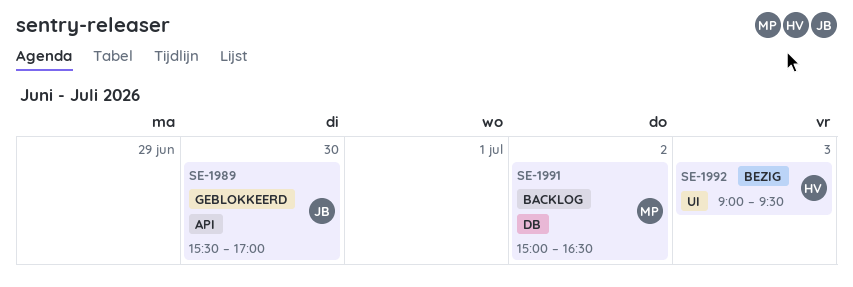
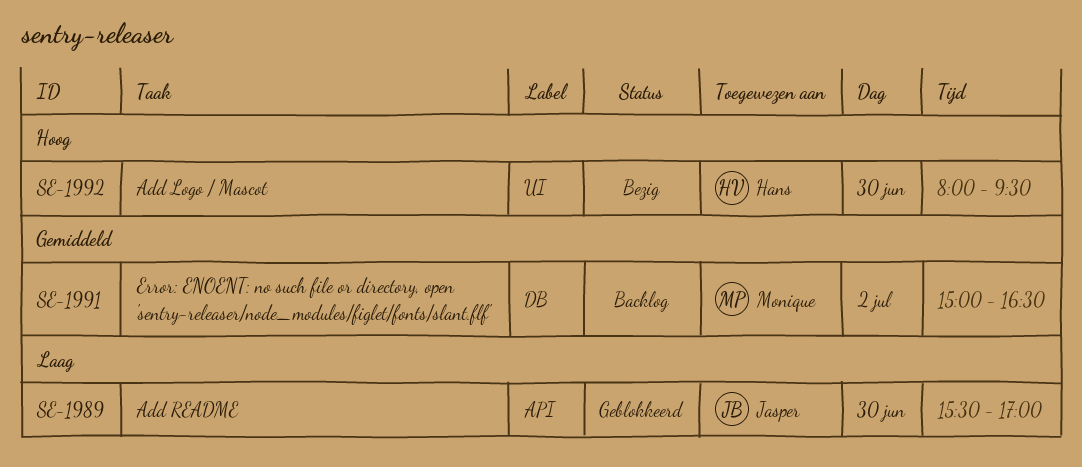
SE-1992, day: Jul 3 -> Jun 30
SE-1992, begins: 09:00 -> 08:00

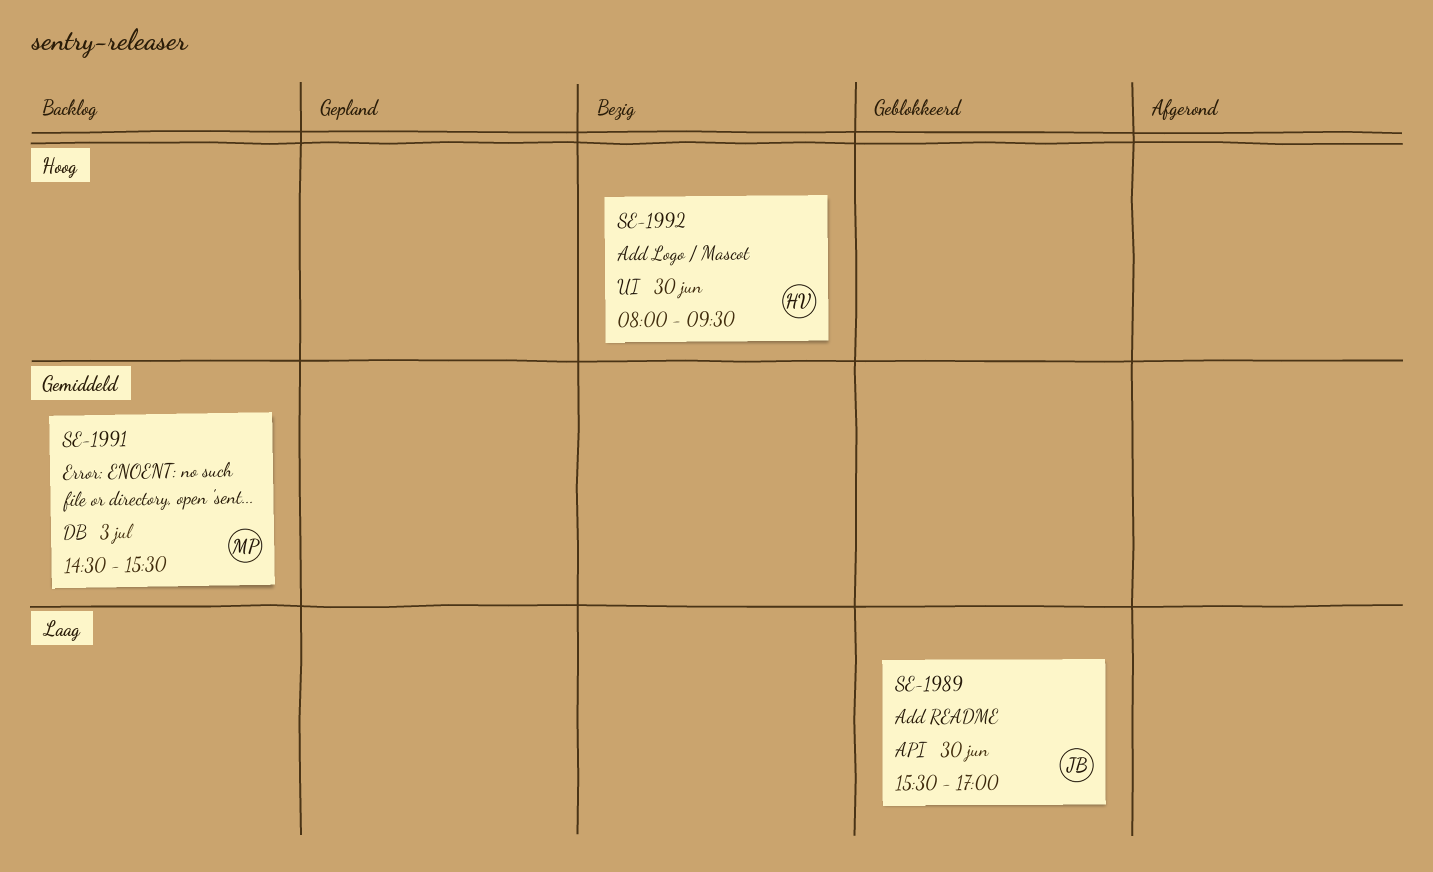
SE-1991, day: Jul 2 -> Jul 3
SE-1991, begins: 15:00 -> 14:30
SE-1991, ends: 16:30 -> 15:30

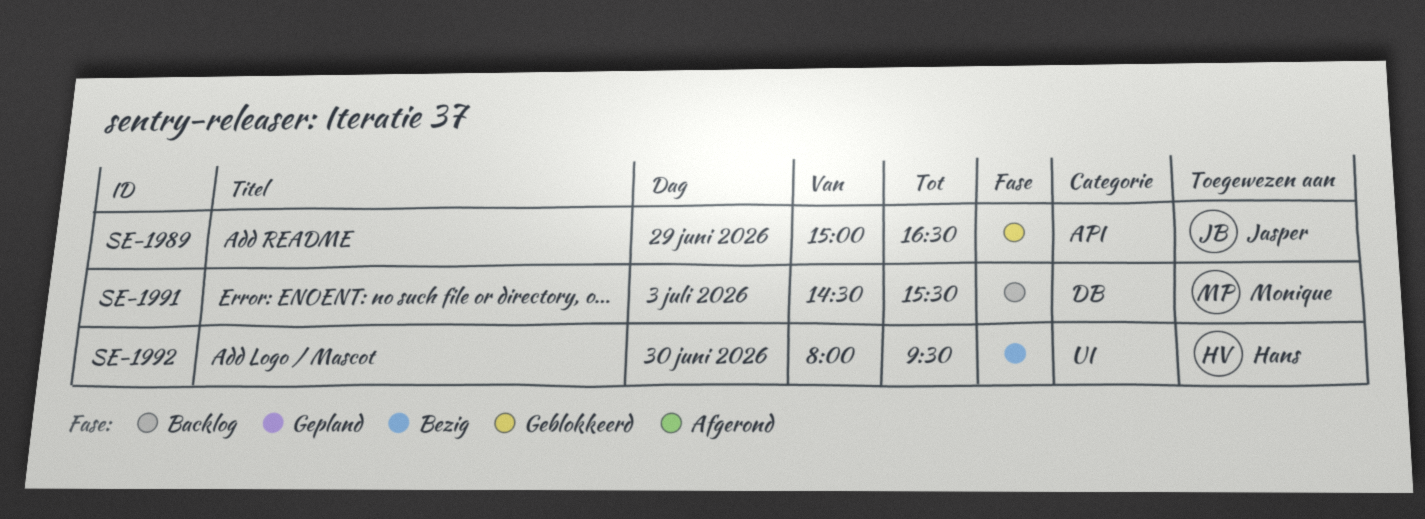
SE-1989, day: Jun 30 -> Jun 29
SE-1989, begins: 15:30 -> 15:00
SE-1989, ends: 17:00 -> 16:30

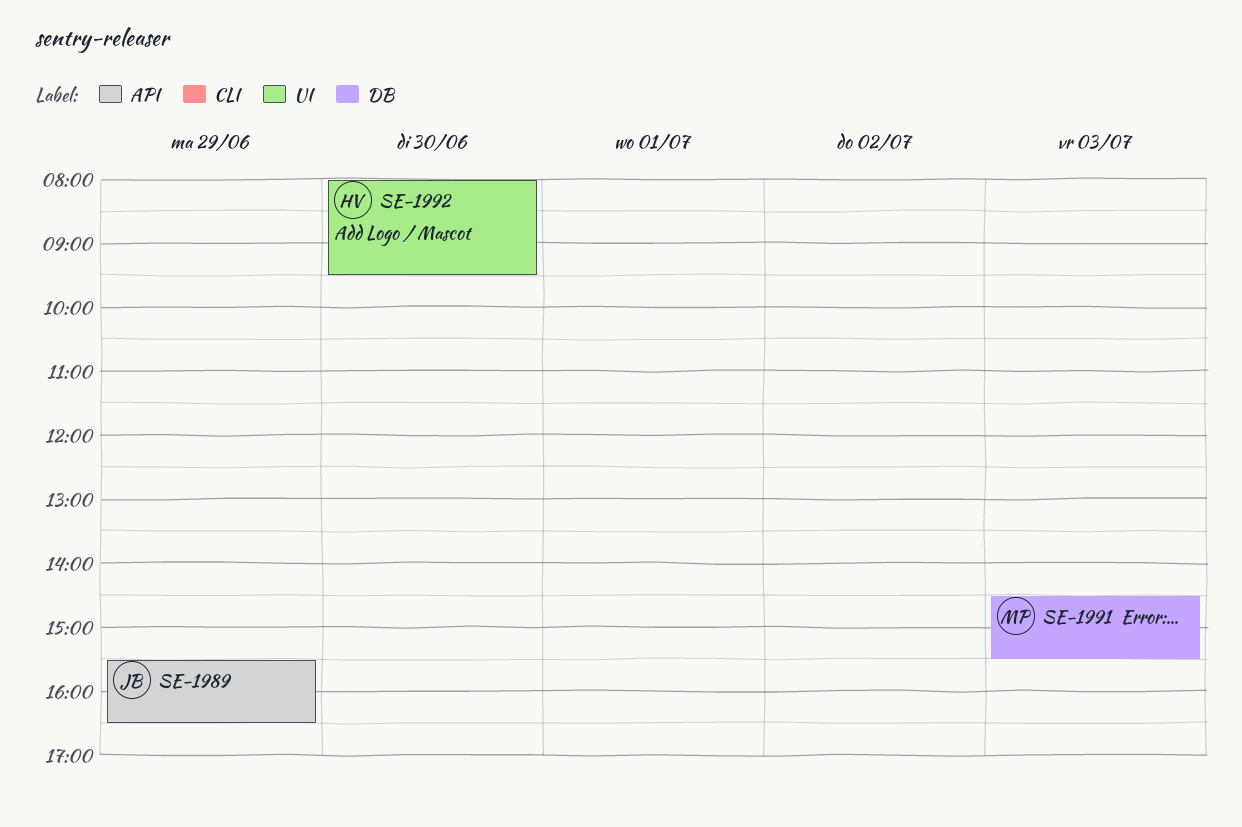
SE-1989, begins: 15:00 -> 15:30

